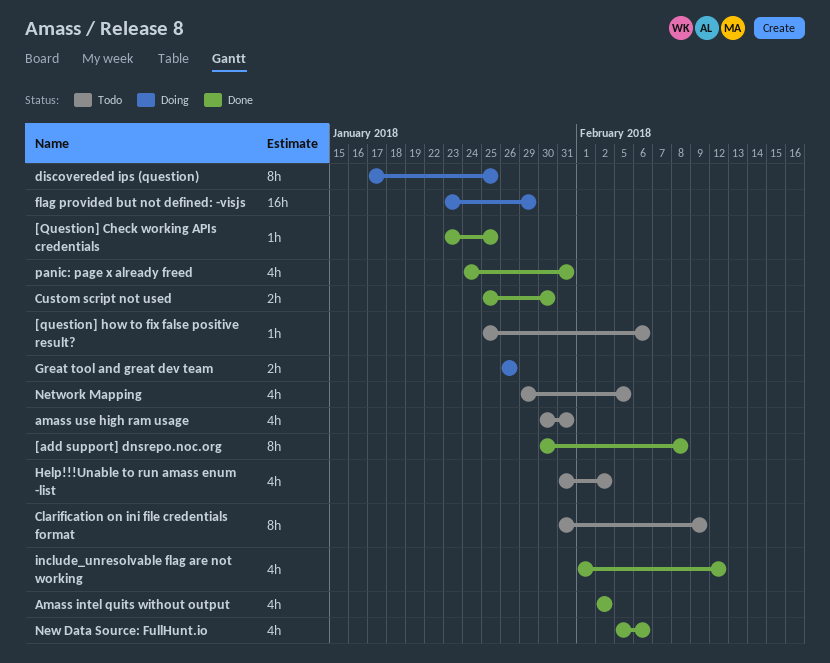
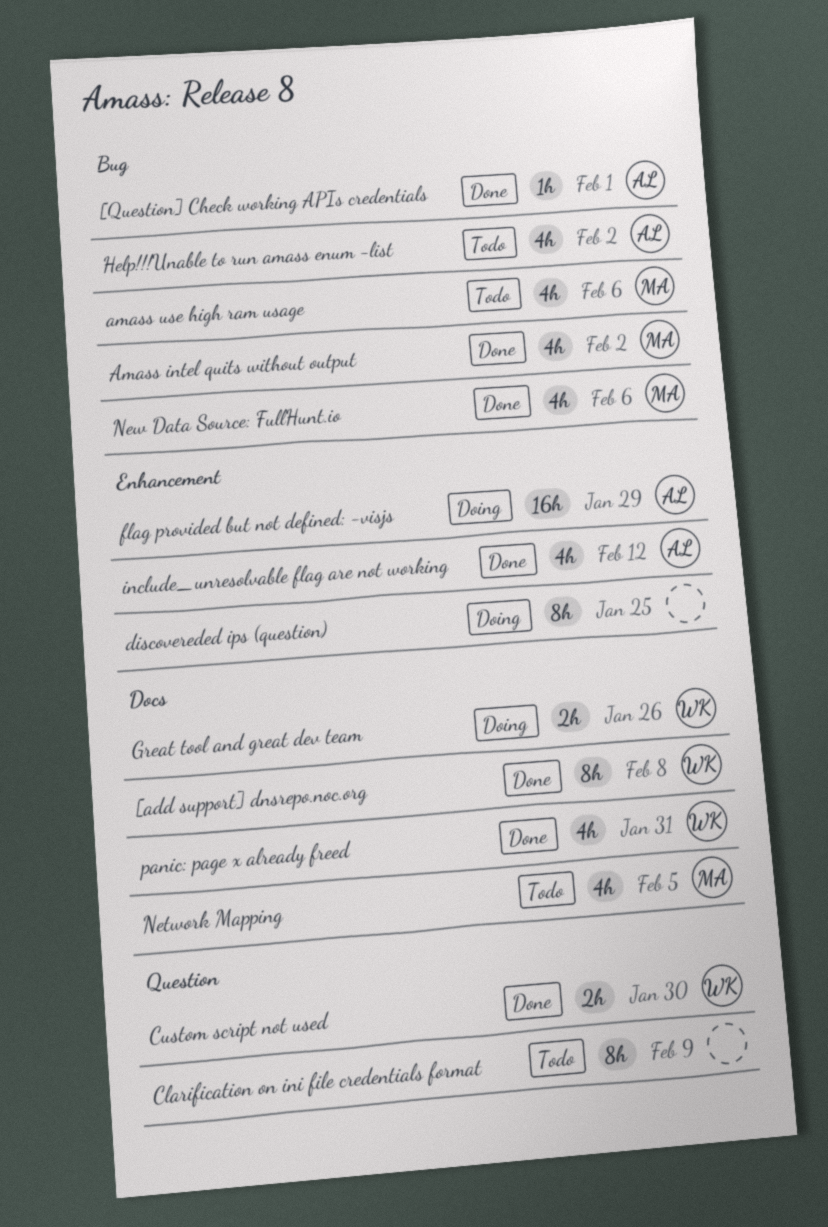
[Question] Check working APIs credentials, due: Jan 25 -> Feb 1
[question] how to fix false positive result?: present -> none
amass use high ram usage, due: Jan 31 -> Feb 6

